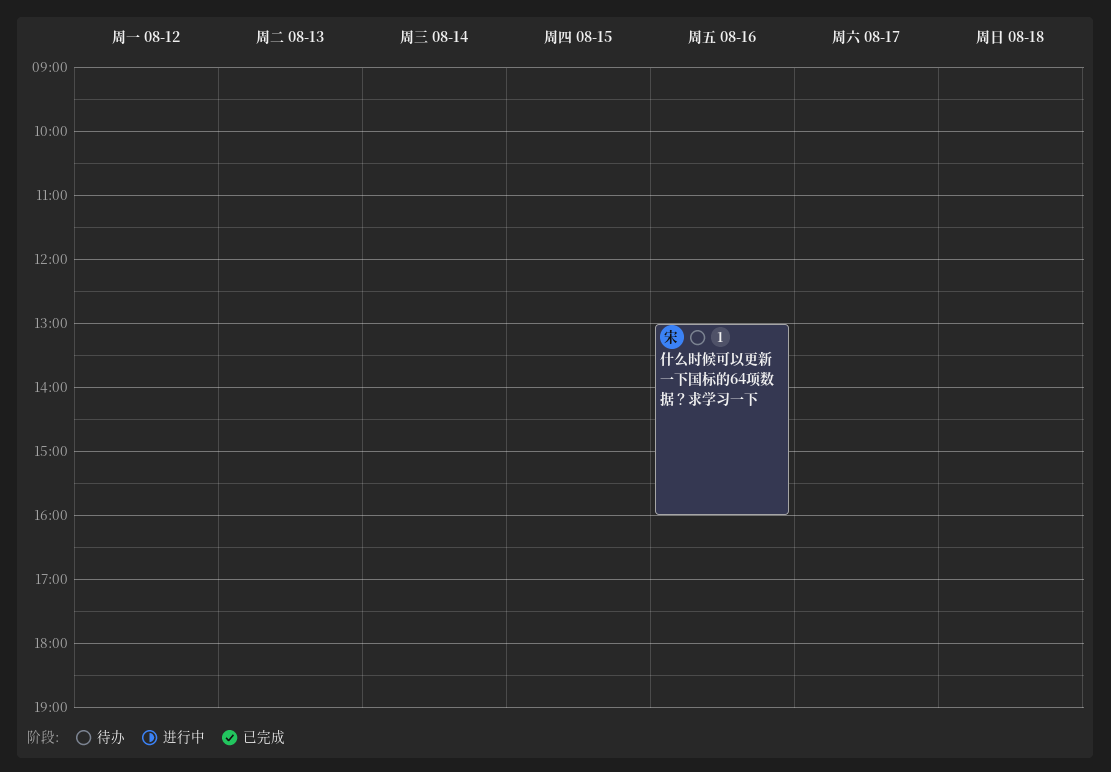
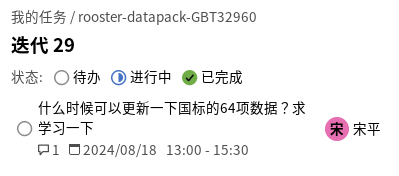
什么时候可以更新一下国标的64项数据？求学习一下, day: Aug 16 -> Aug 18
什么时候可以更新一下国标的64项数据？求学习一下, ends: 16:00 -> 15:30

